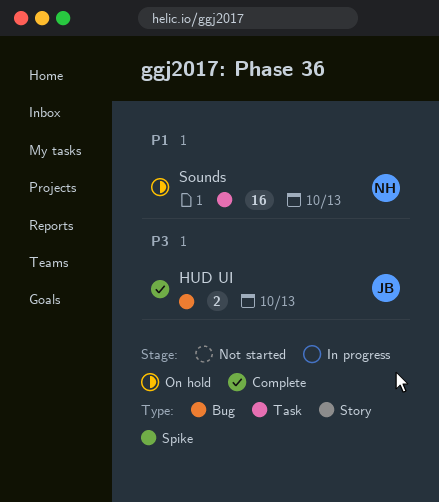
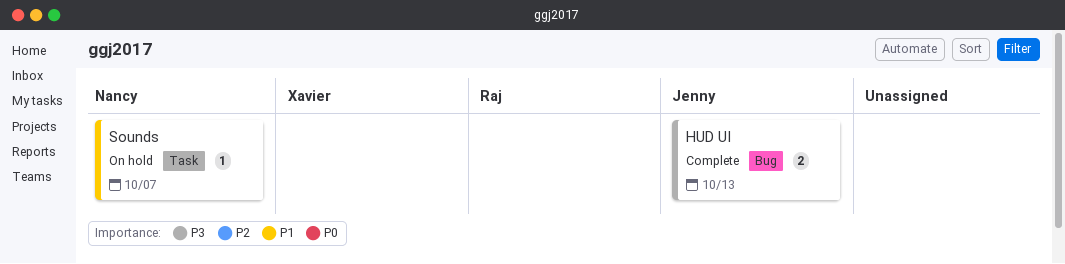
Sounds, estimate: 16 -> 1
Sounds, due: Oct 13 -> Oct 7

